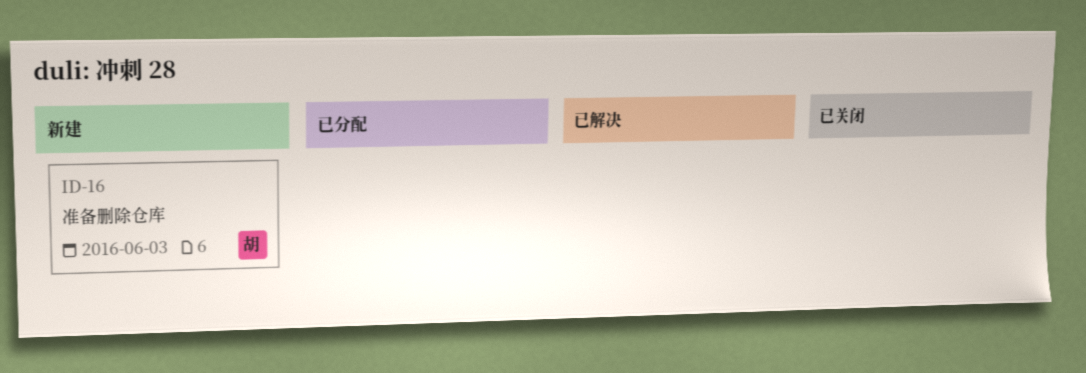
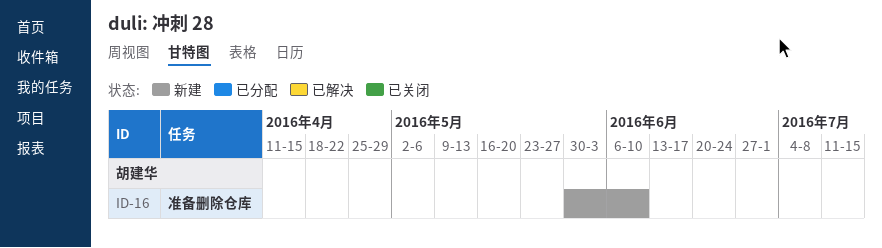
ID-16, due: Jun 3 -> Jun 10

